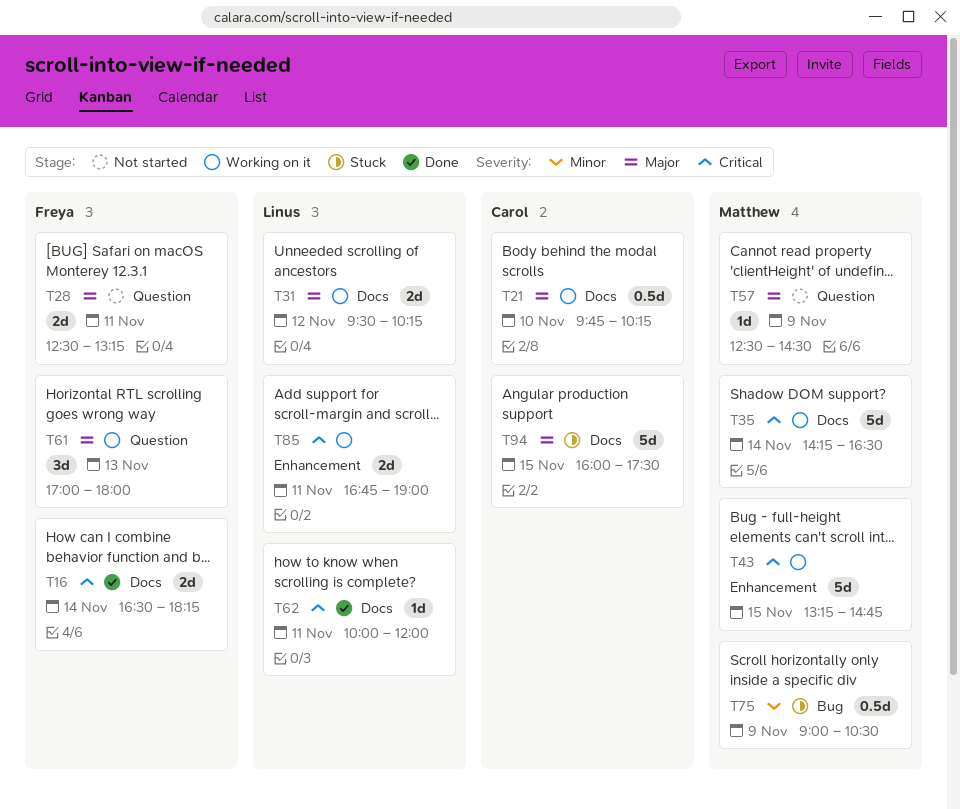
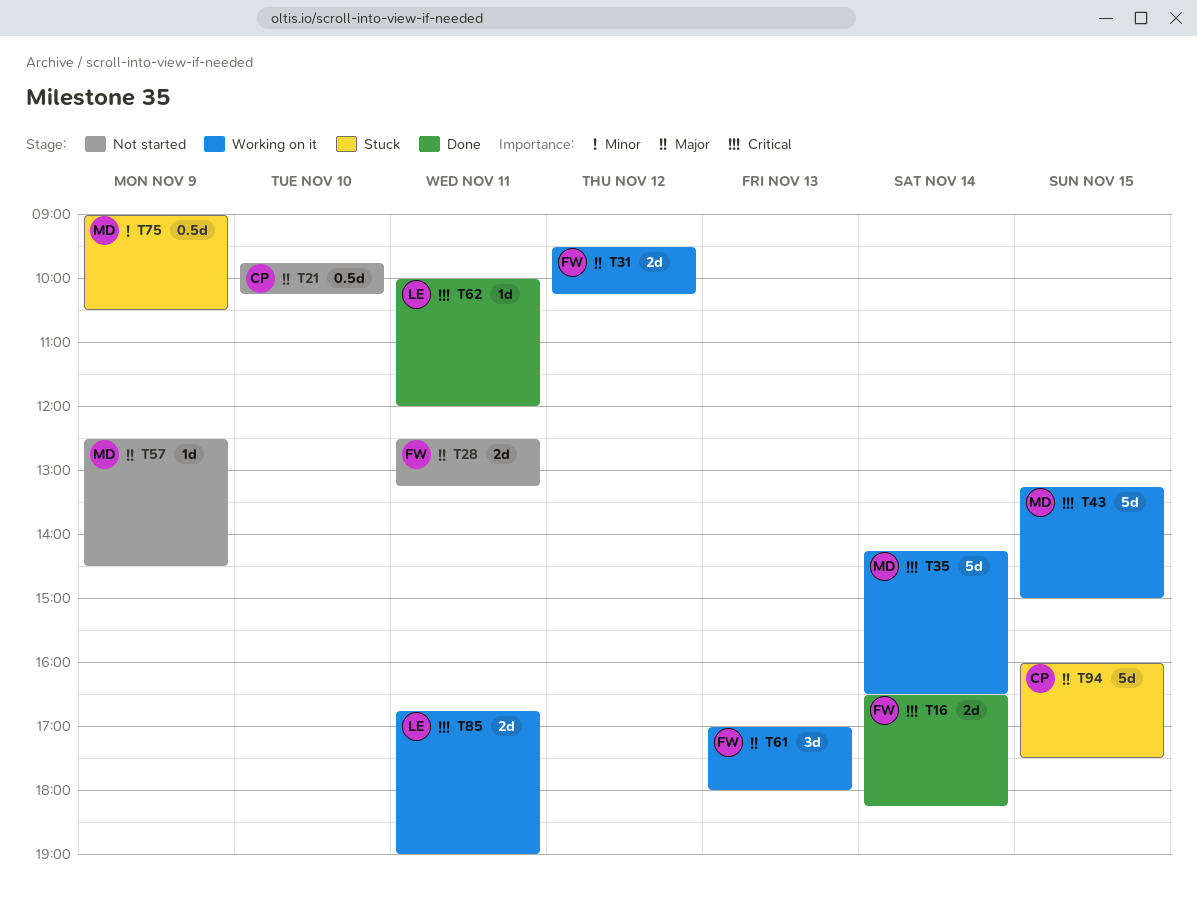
T21, status: Working on it -> Not started
T31, owner: Linus -> Freya
T43, ends: 14:45 -> 15:00

